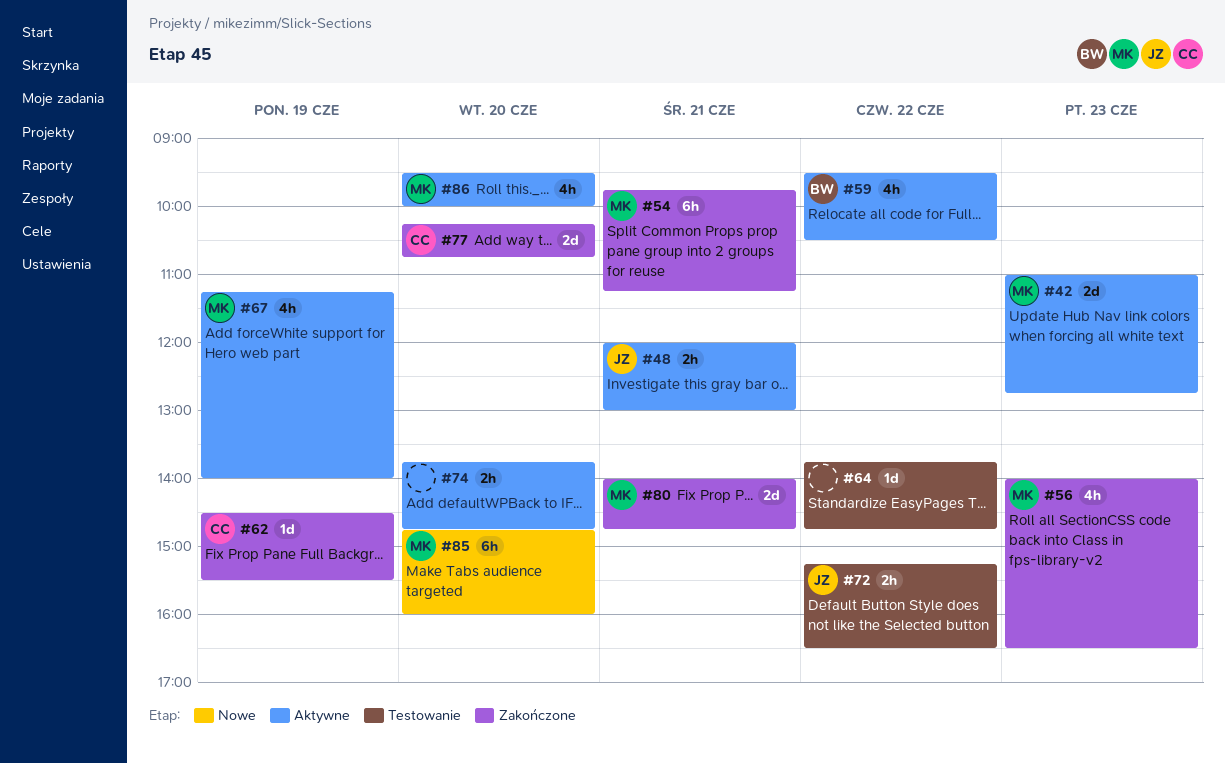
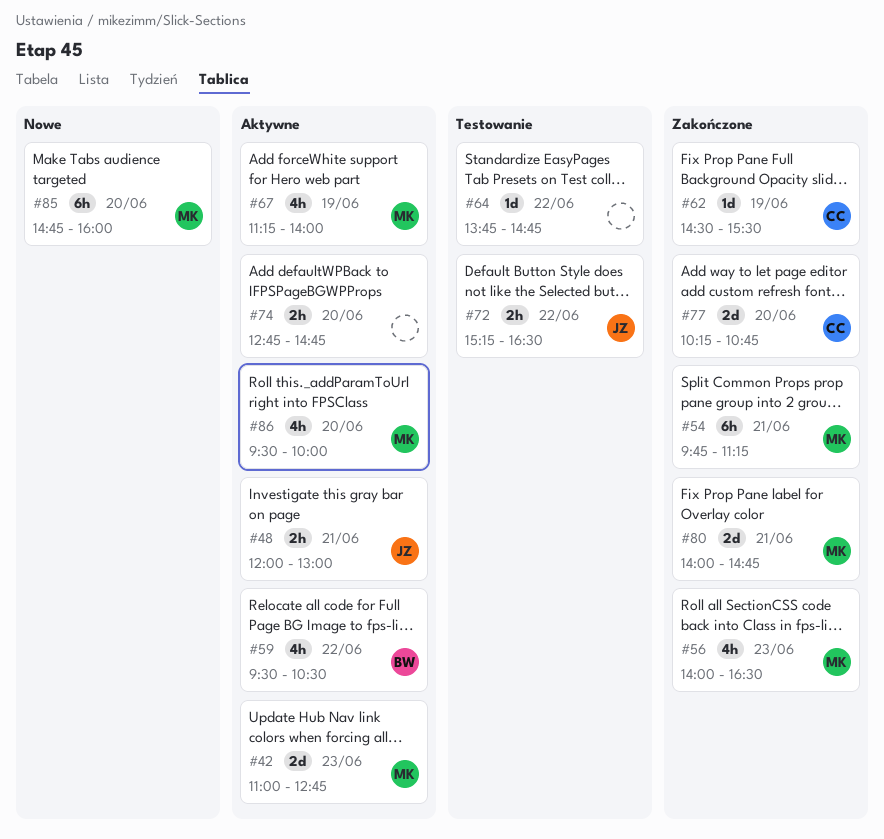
#74, begins: 13:45 -> 12:45

